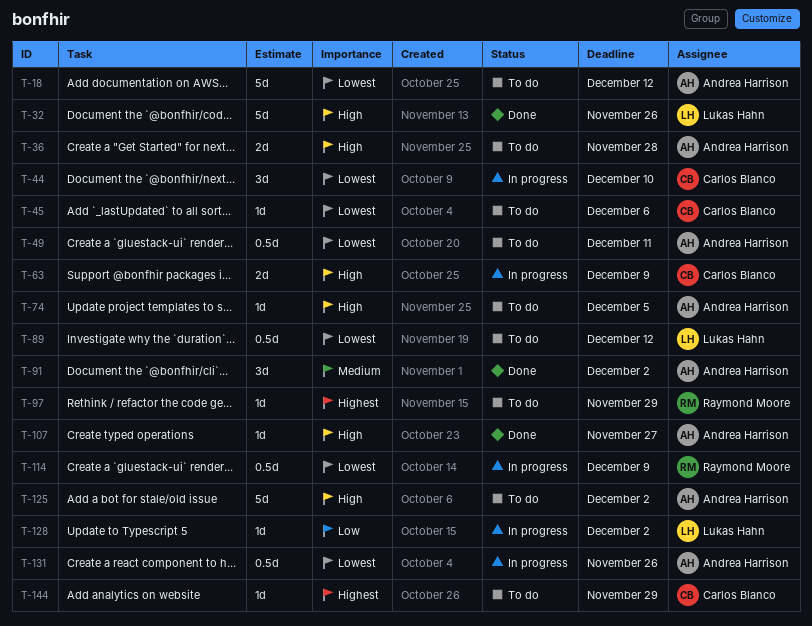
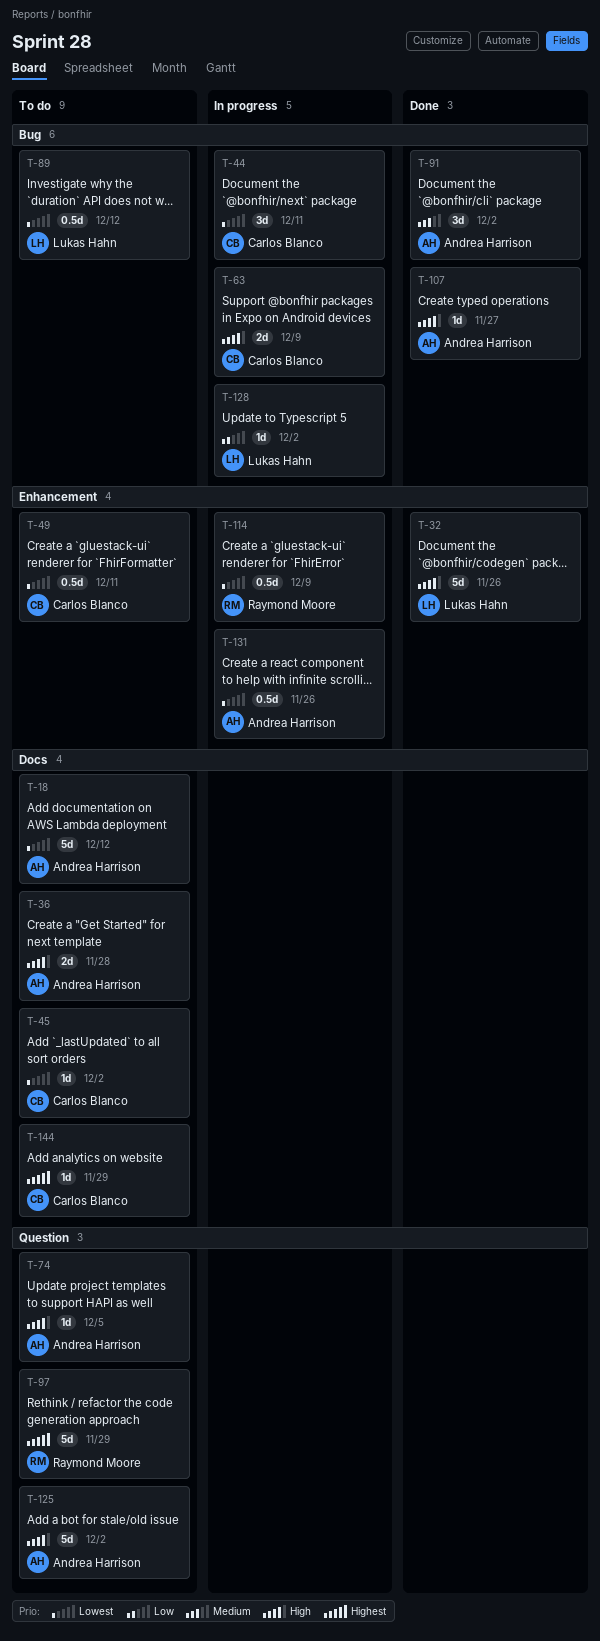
T-44, due: Dec 10 -> Dec 11
T-45, due: Dec 6 -> Dec 2
T-49, owner: Andrea Harrison -> Carlos Blanco
T-97, estimate: 1d -> 5d

